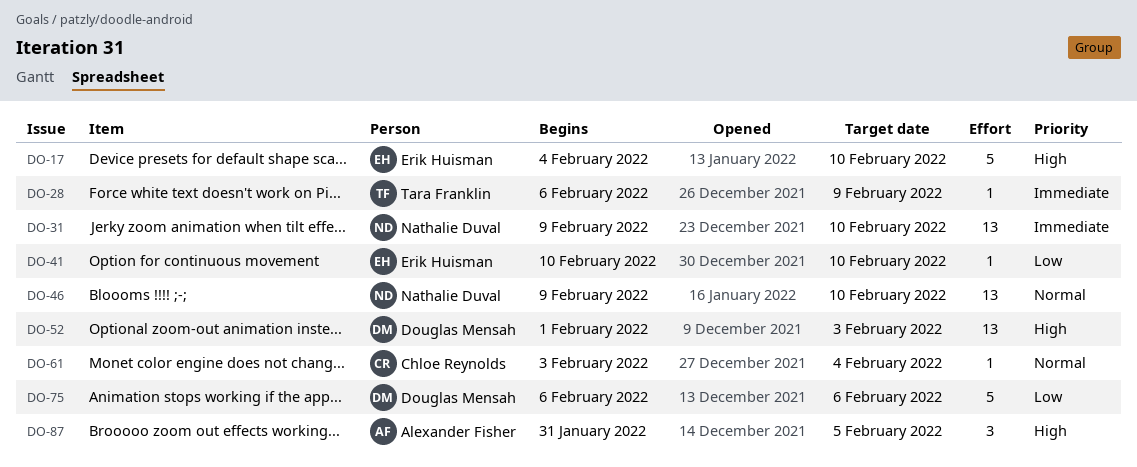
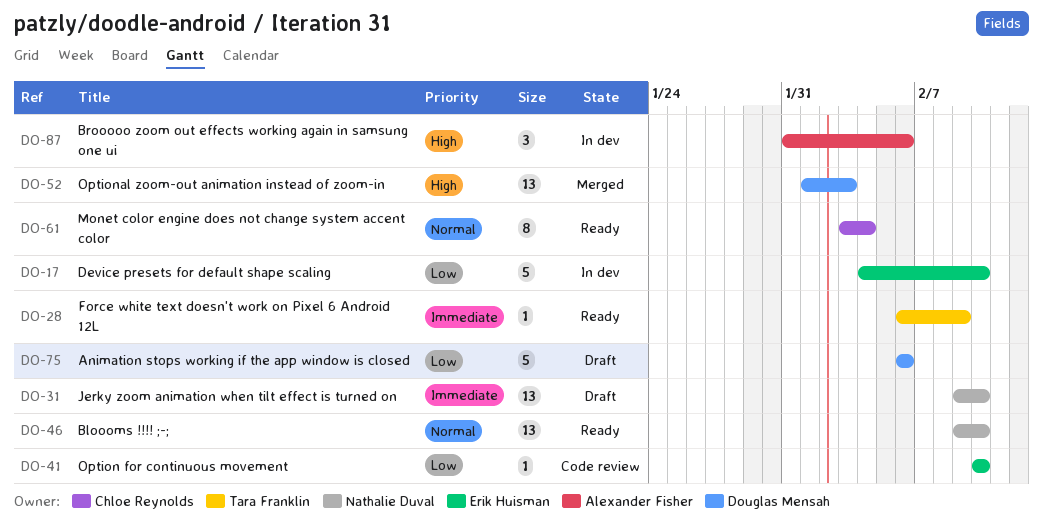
DO-17, priority: High -> Low
DO-61, estimate: 1 -> 8
DO-87, due: Feb 5 -> Feb 6

